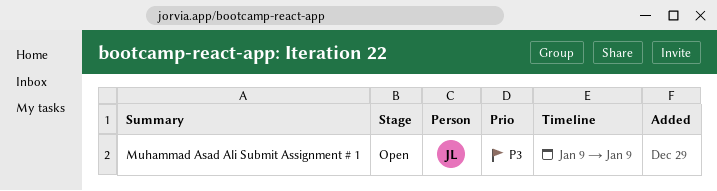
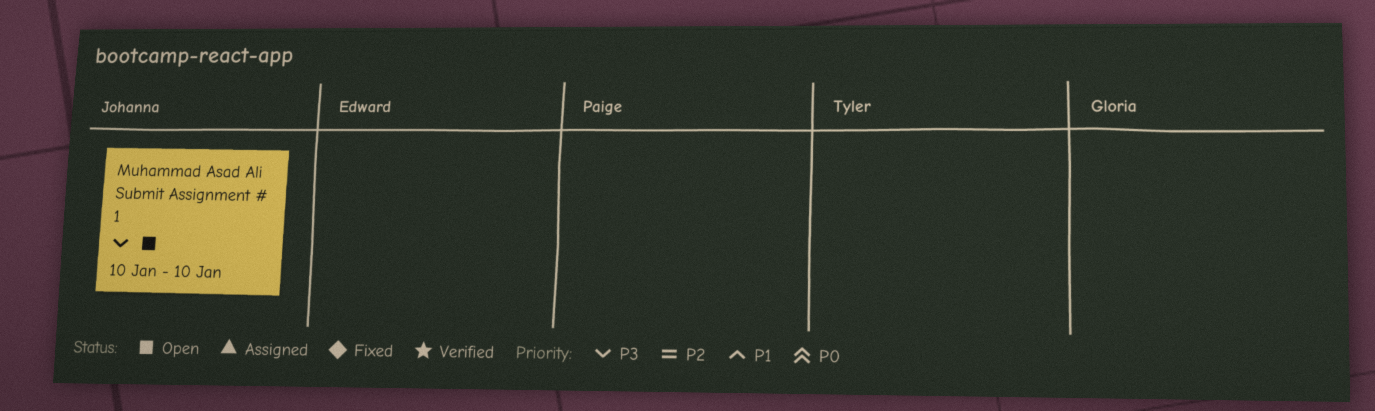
Muhammad Asad Ali Submit Assignment # 1, start: Jan 9 -> Jan 10
Muhammad Asad Ali Submit Assignment # 1, due: Jan 9 -> Jan 10

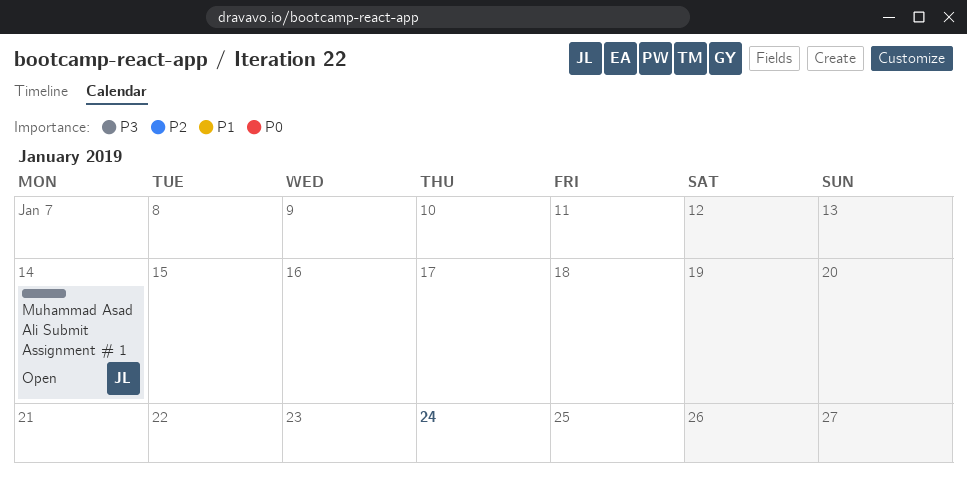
Muhammad Asad Ali Submit Assignment # 1, due: Jan 10 -> Jan 14

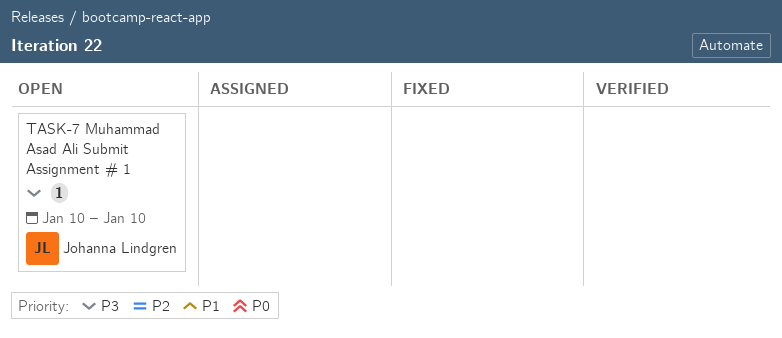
Muhammad Asad Ali Submit Assignment # 1, due: Jan 14 -> Jan 10

